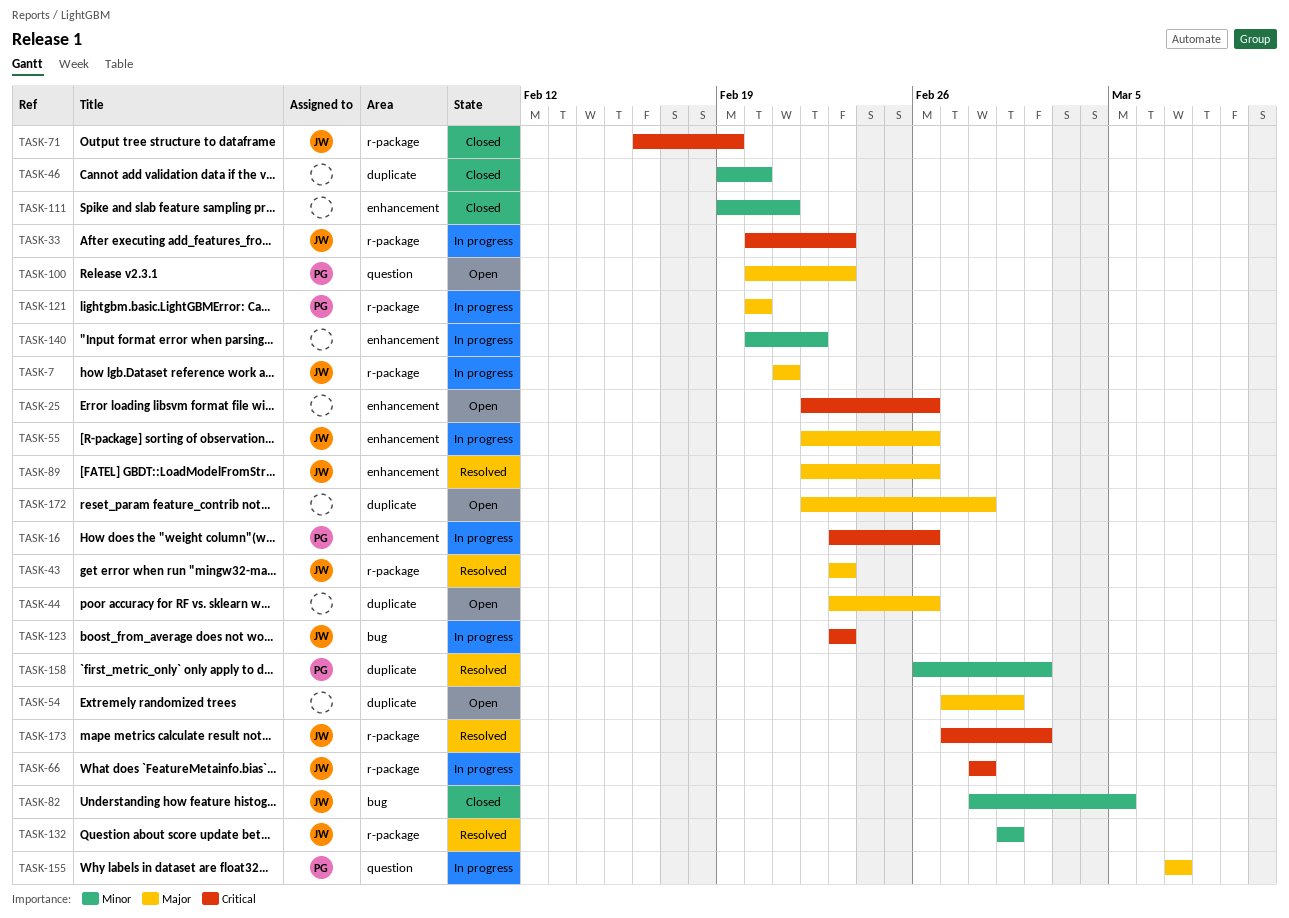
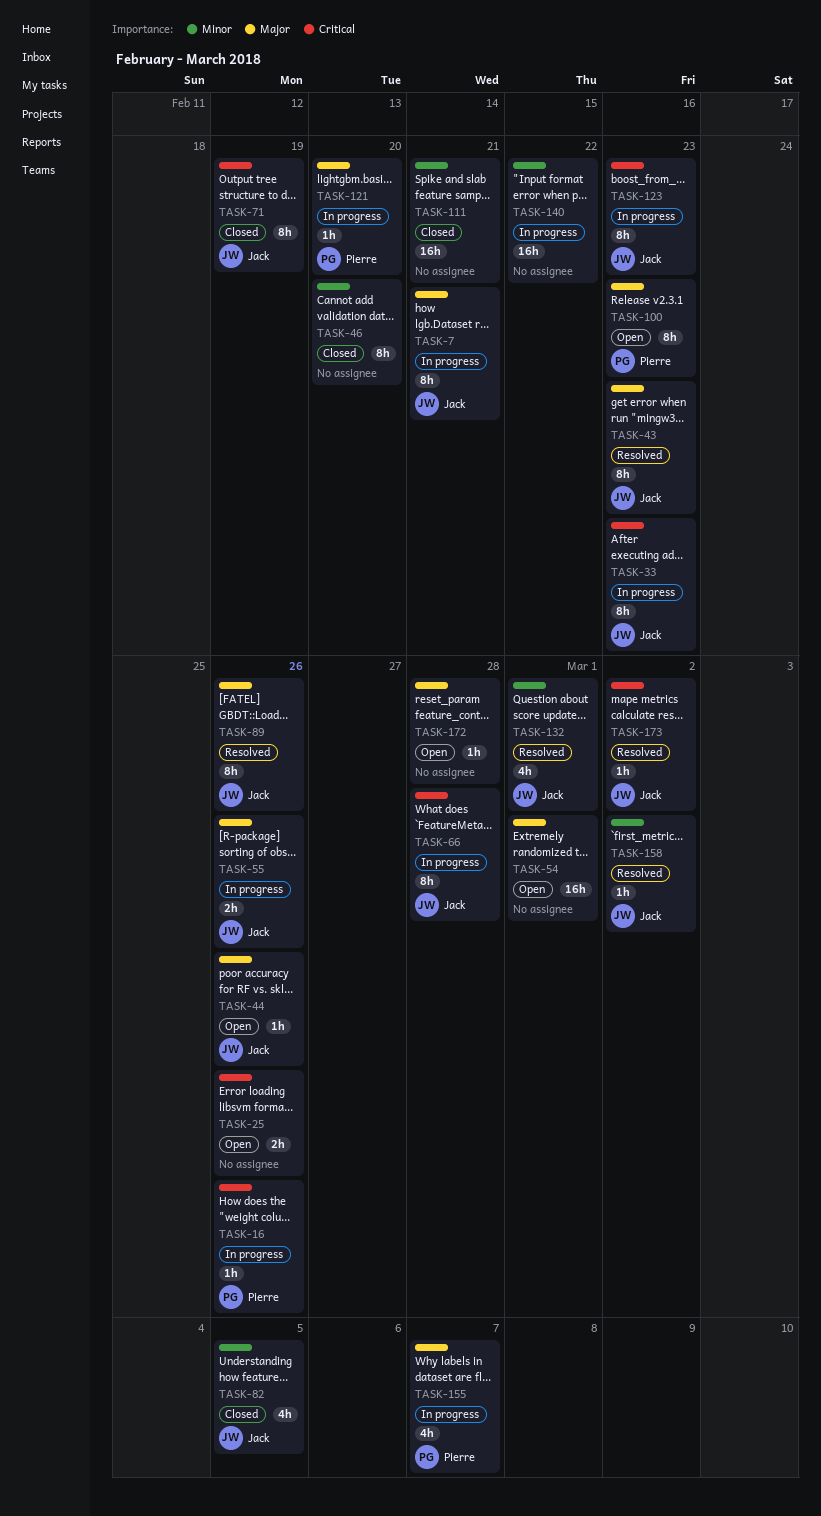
TASK-44, owner: none -> Jack
TASK-158, owner: Pierre -> Jack

